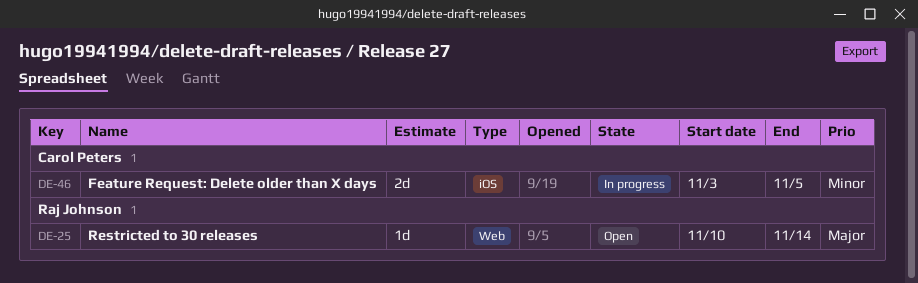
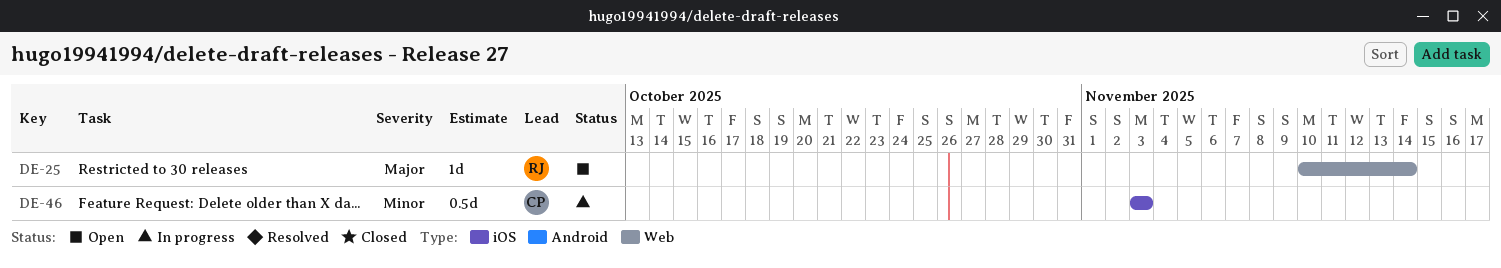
DE-46, estimate: 2d -> 0.5d
DE-46, due: Nov 5 -> Nov 3

